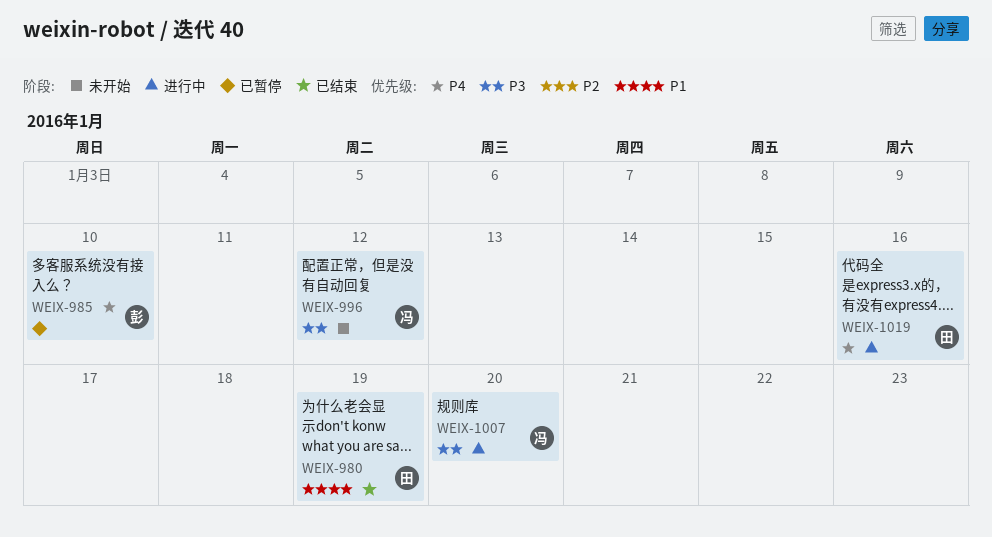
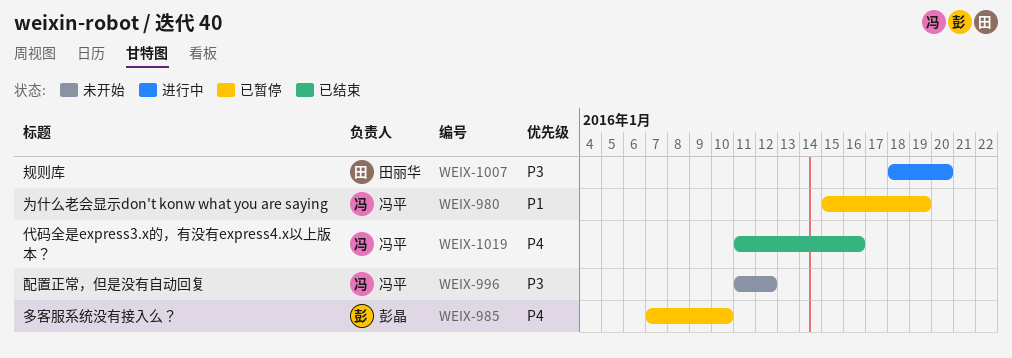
WEIX-980, status: 已结束 -> 已暂停
WEIX-980, owner: 田丽华 -> 冯平
WEIX-1007, owner: 冯平 -> 田丽华
WEIX-1019, status: 进行中 -> 已结束
WEIX-1019, owner: 田丽华 -> 冯平

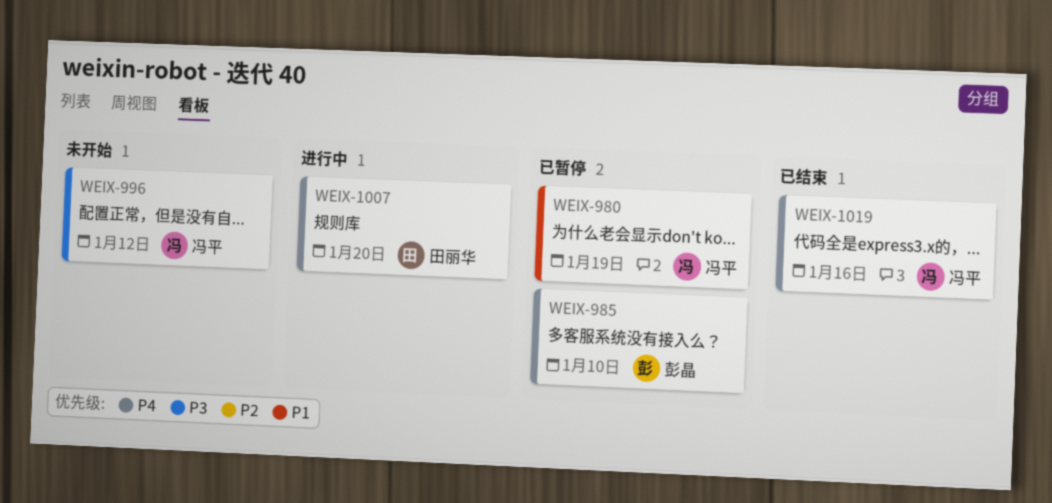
WEIX-1007, priority: P3 -> P4

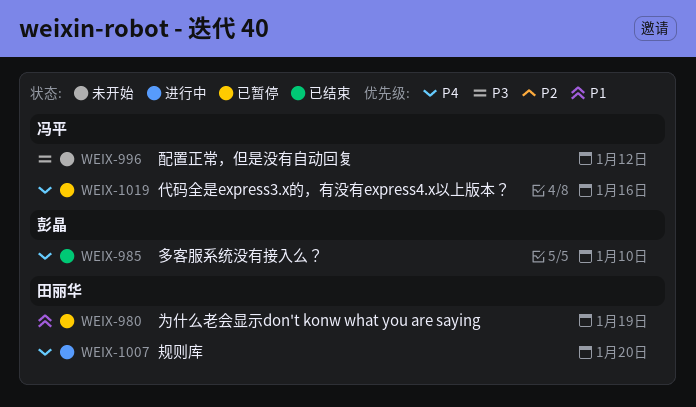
WEIX-980, owner: 冯平 -> 田丽华
WEIX-985, status: 已暂停 -> 已结束
WEIX-1019, status: 已结束 -> 已暂停

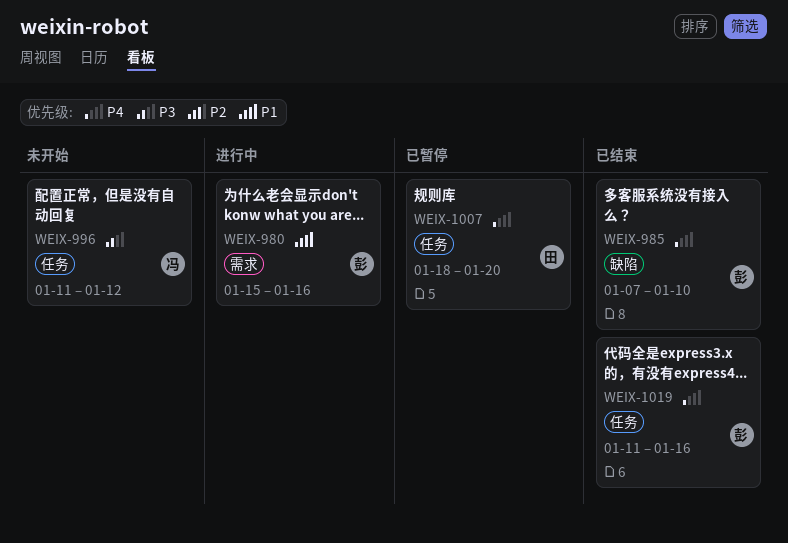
WEIX-980, status: 已暂停 -> 进行中
WEIX-980, owner: 田丽华 -> 彭晶
WEIX-980, due: Jan 19 -> Jan 16
WEIX-1007, status: 进行中 -> 已暂停
WEIX-1019, status: 已暂停 -> 已结束
WEIX-1019, owner: 冯平 -> 彭晶

